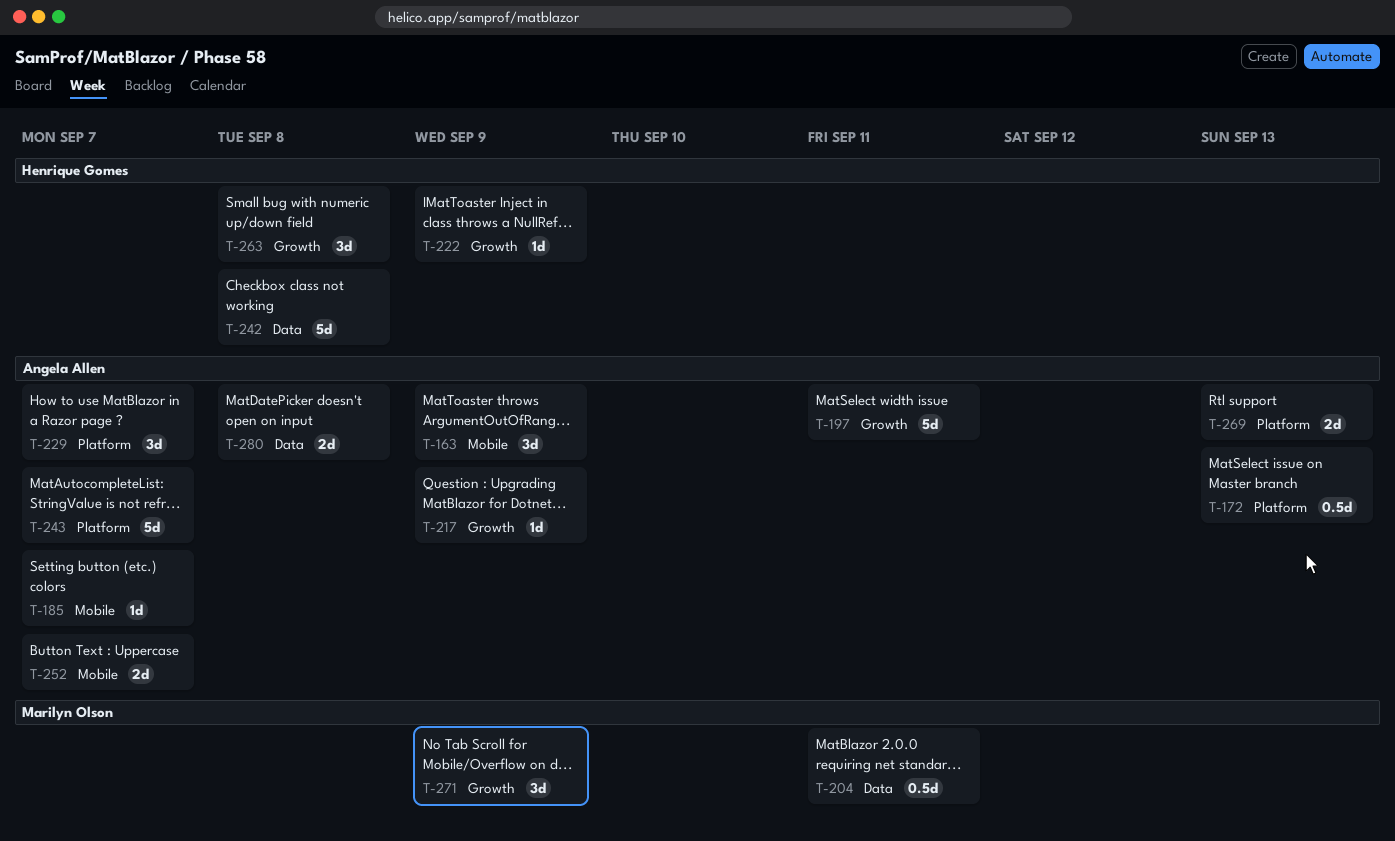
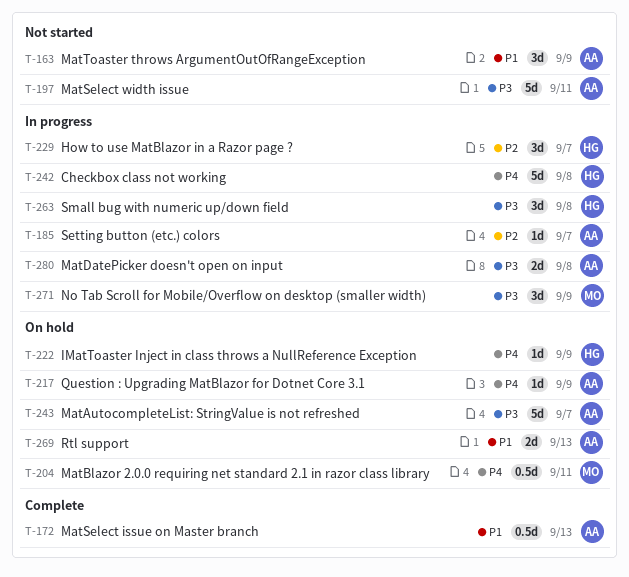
T-229, owner: Angela Allen -> Henrique Gomes
T-252: present -> none

